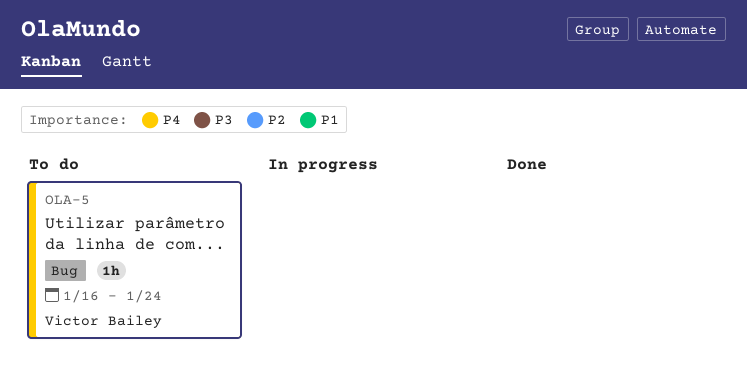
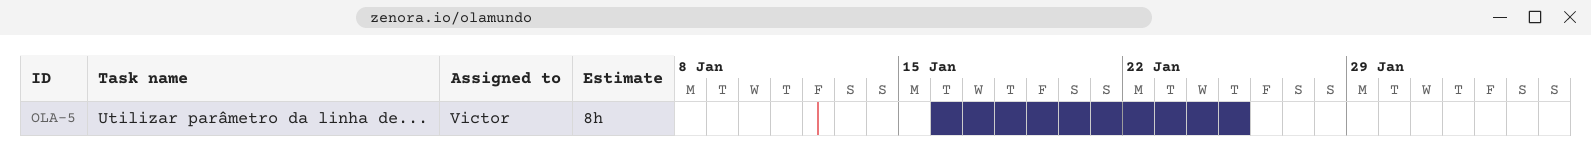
OLA-5, estimate: 1h -> 8h
OLA-5, due: Jan 24 -> Jan 25

